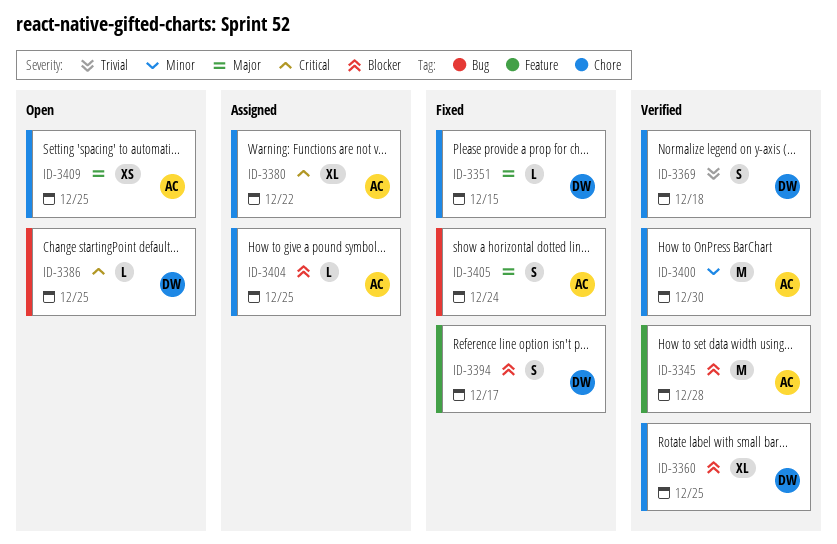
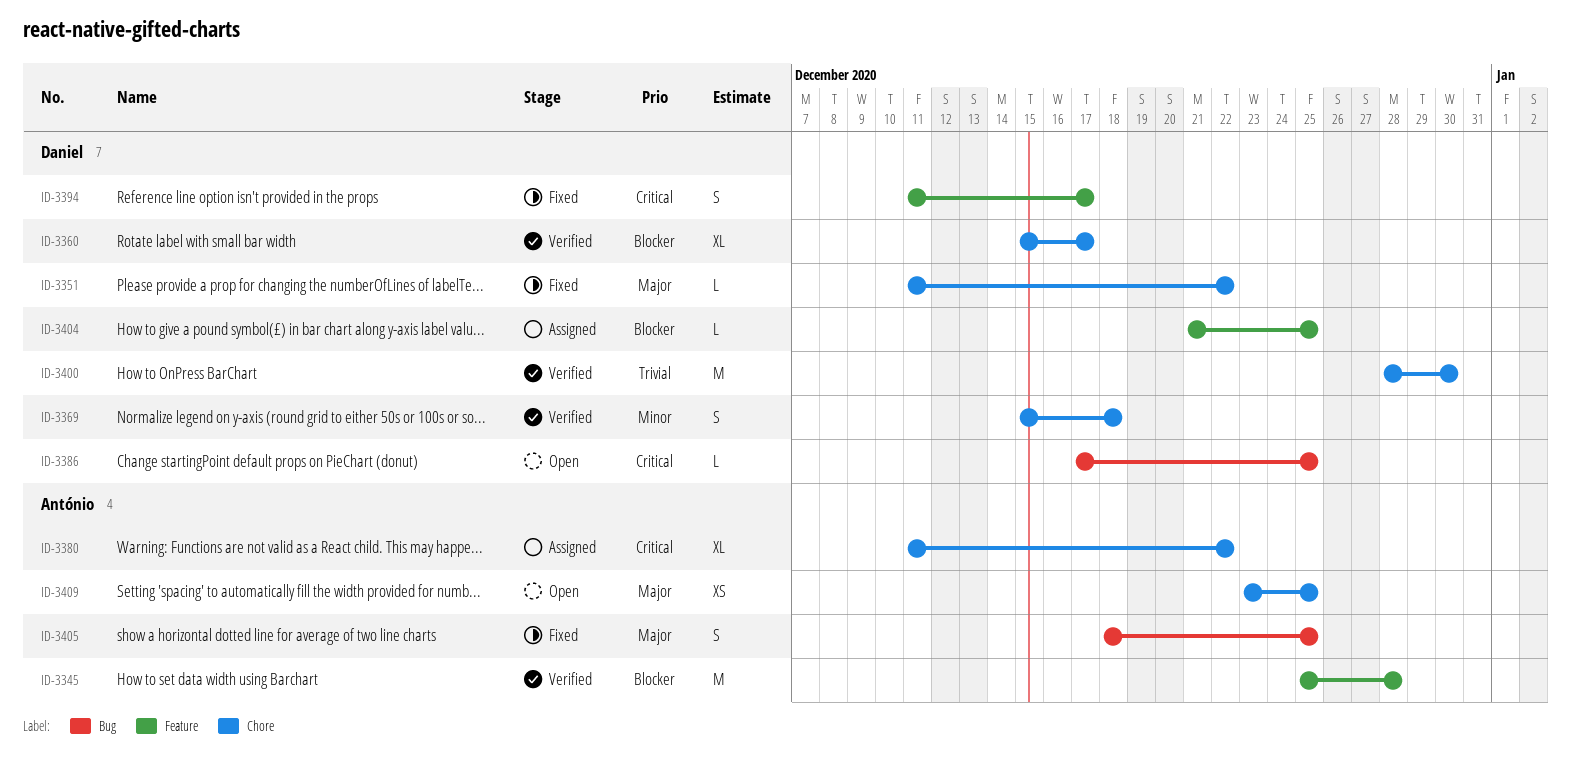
ID-3351, due: Dec 15 -> Dec 22
ID-3360, due: Dec 25 -> Dec 17
ID-3369, priority: Trivial -> Minor
ID-3394, priority: Blocker -> Critical
ID-3400, owner: António -> Daniel
ID-3400, priority: Minor -> Trivial
ID-3404, owner: António -> Daniel
ID-3404, label: Chore -> Feature
ID-3405, due: Dec 24 -> Dec 25

